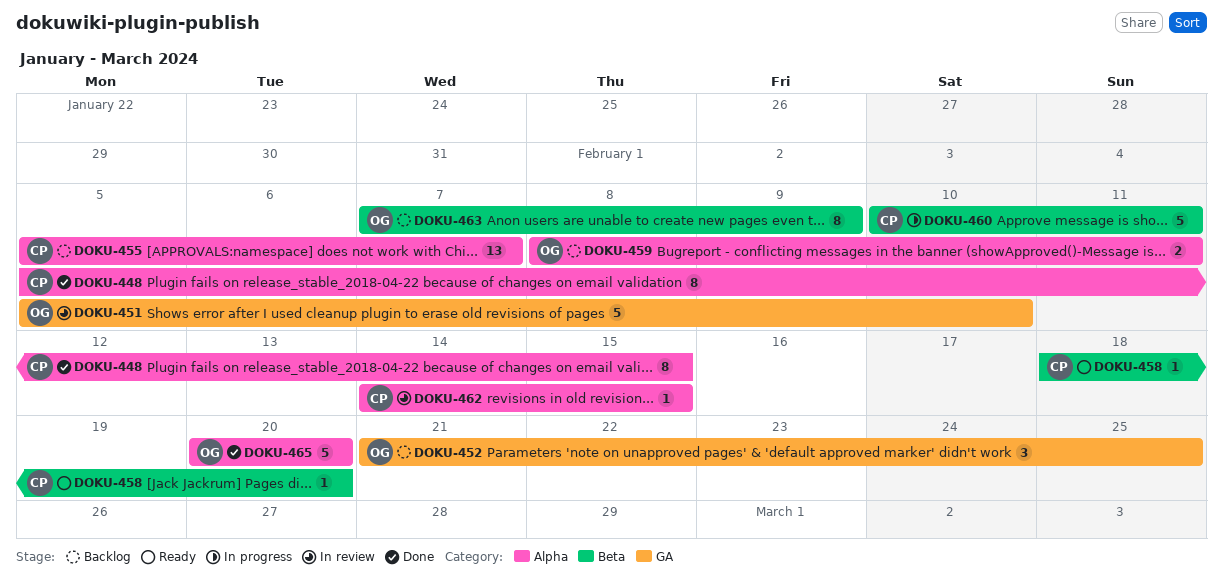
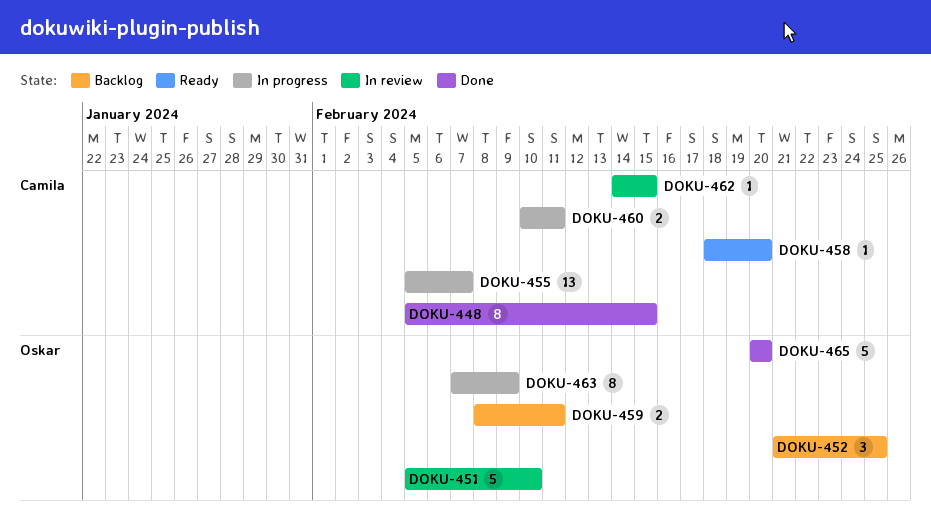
DOKU-455, status: Backlog -> In progress
DOKU-460, estimate: 5 -> 2
DOKU-463, status: Backlog -> In progress

